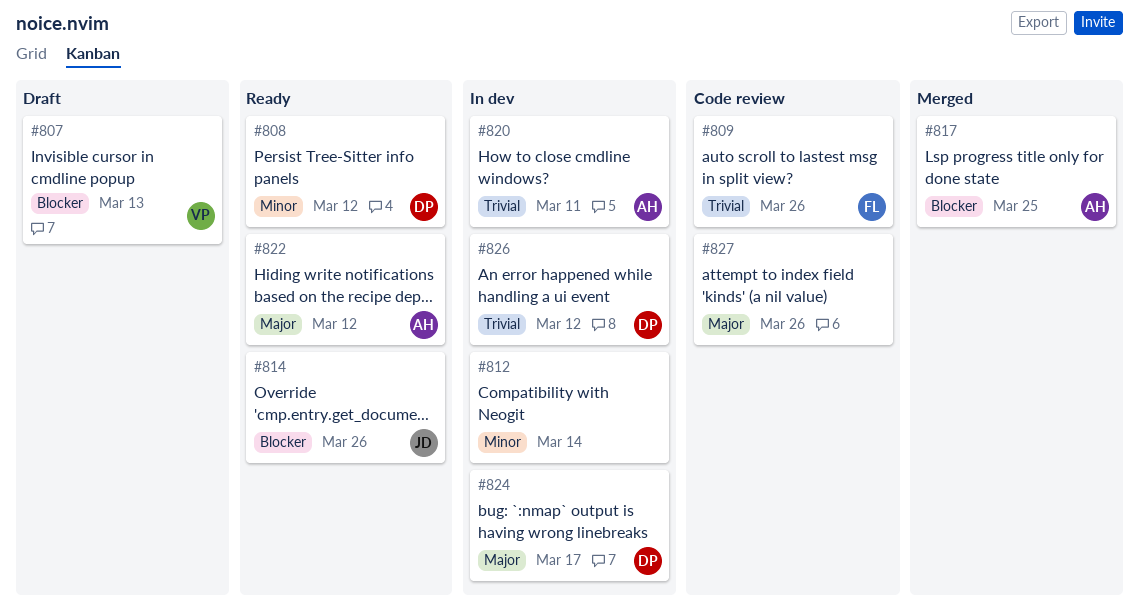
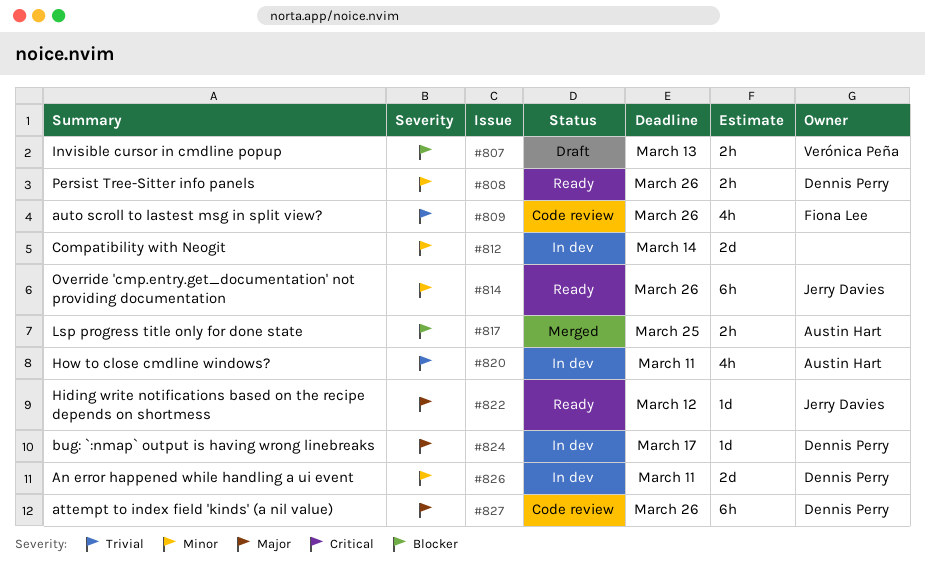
#808, due: Mar 12 -> Mar 26
#814, priority: Blocker -> Minor
#822, owner: Austin Hart -> Jerry Davies
#826, priority: Trivial -> Minor
#826, due: Mar 12 -> Mar 11
#827, owner: none -> Dennis Perry

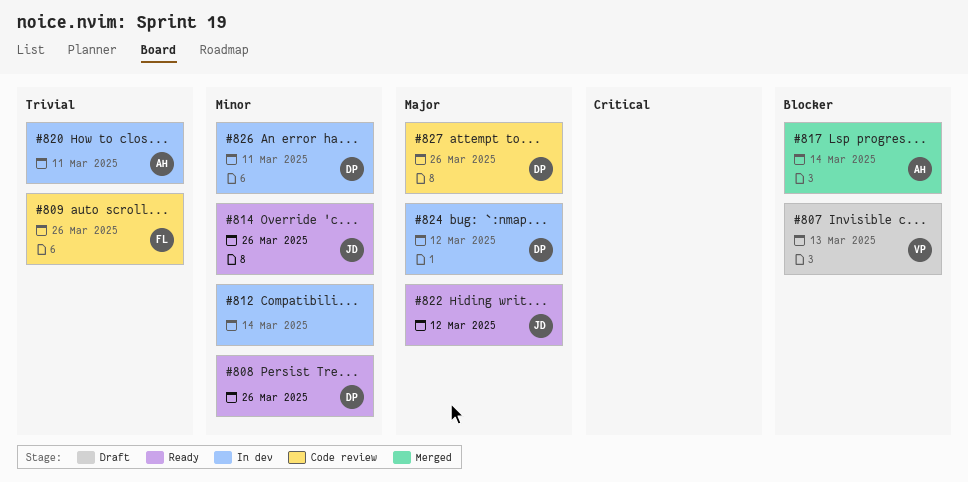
#817, due: Mar 25 -> Mar 14
#824, due: Mar 17 -> Mar 12

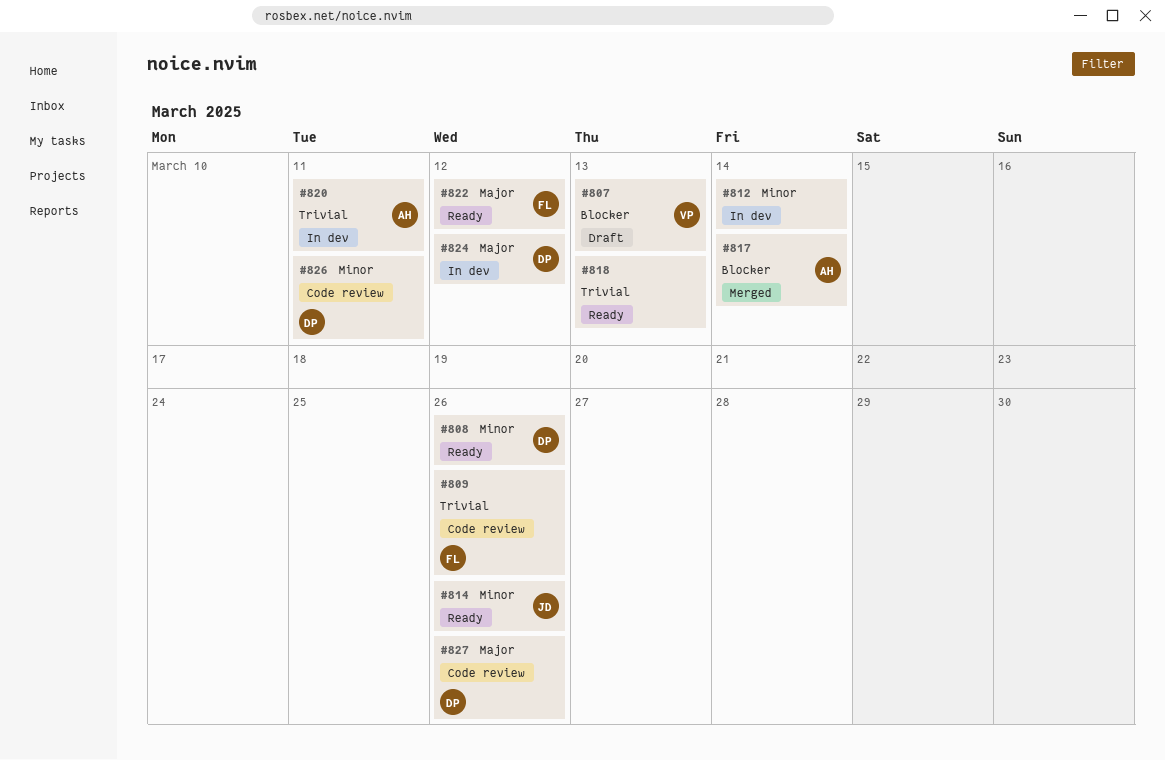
#818: none -> present
#822, owner: JD -> FL
#826, status: In dev -> Code review

